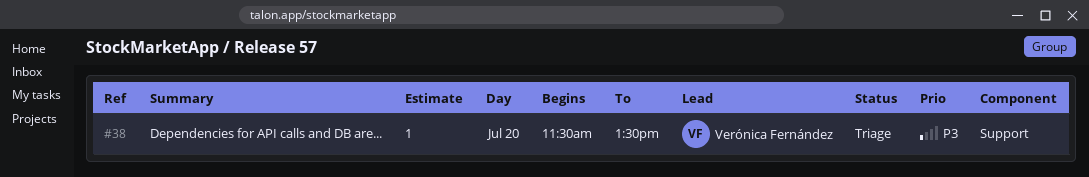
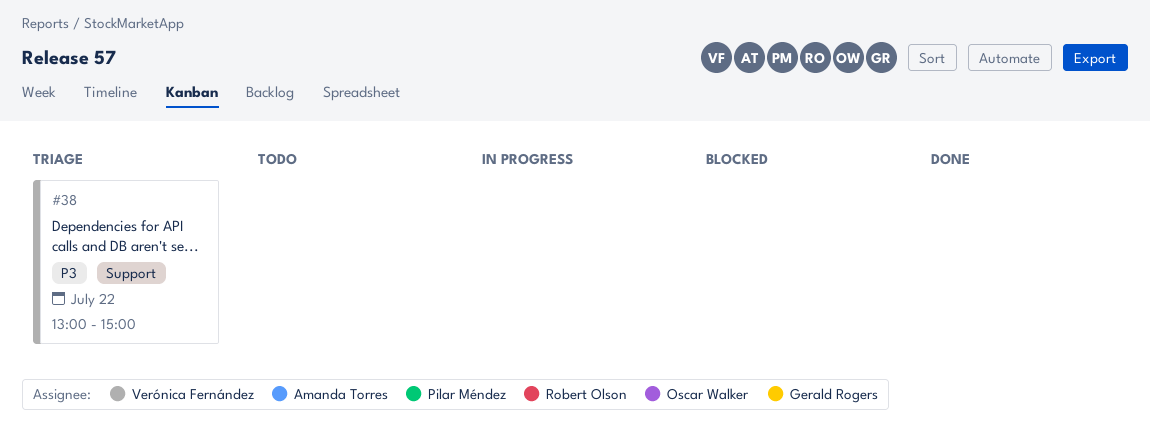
#38, day: Jul 20 -> Jul 22
#38, begins: 11:30 -> 13:00
#38, ends: 13:30 -> 15:00

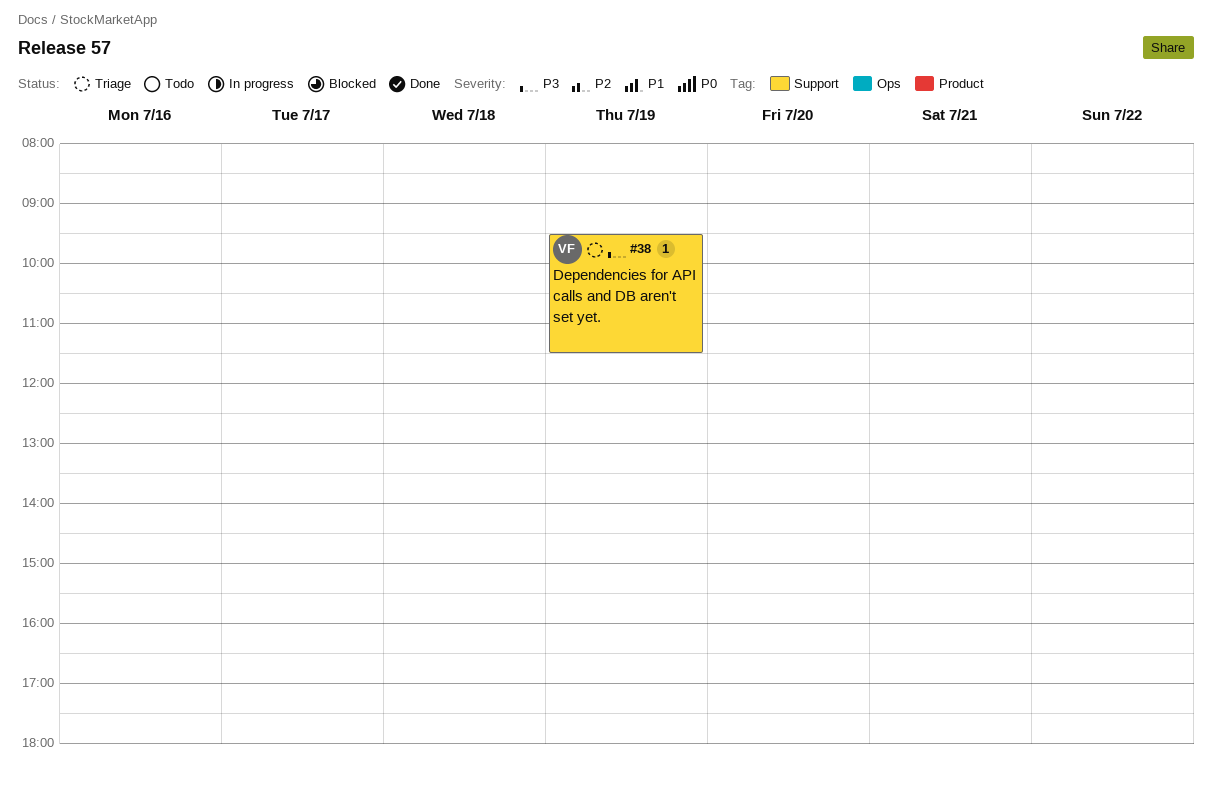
#38, day: Jul 22 -> Jul 19
#38, begins: 13:00 -> 09:30
#38, ends: 15:00 -> 11:30

